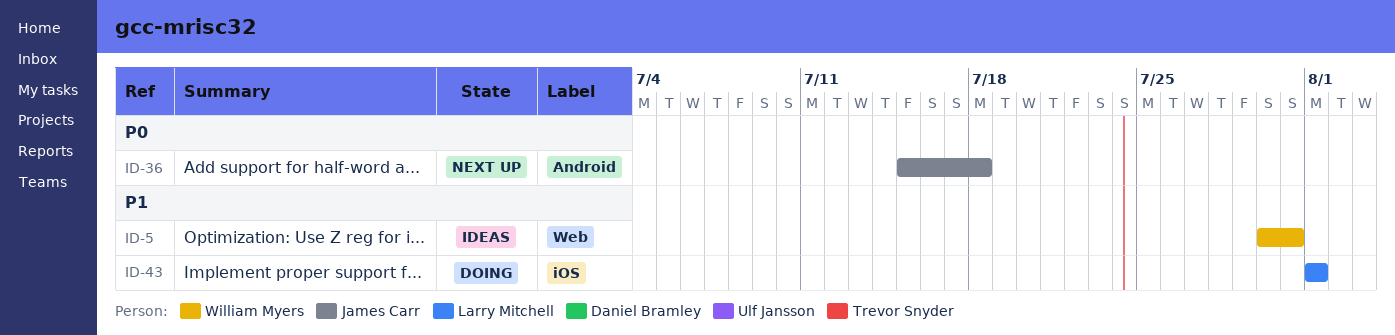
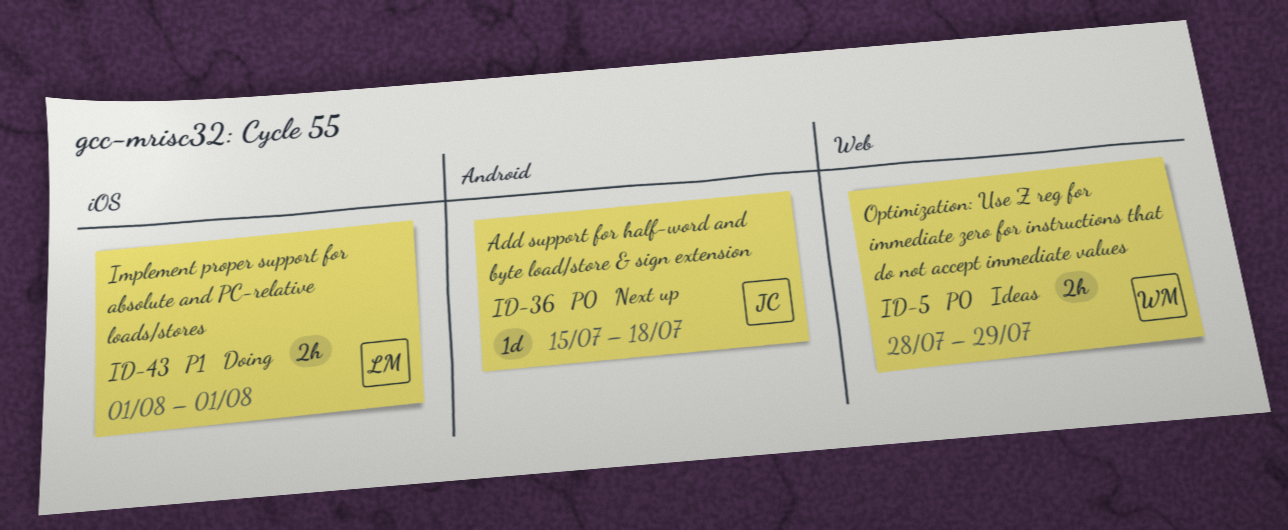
ID-5, priority: P1 -> P0
ID-5, start: Jul 30 -> Jul 28
ID-5, due: Jul 31 -> Jul 29

